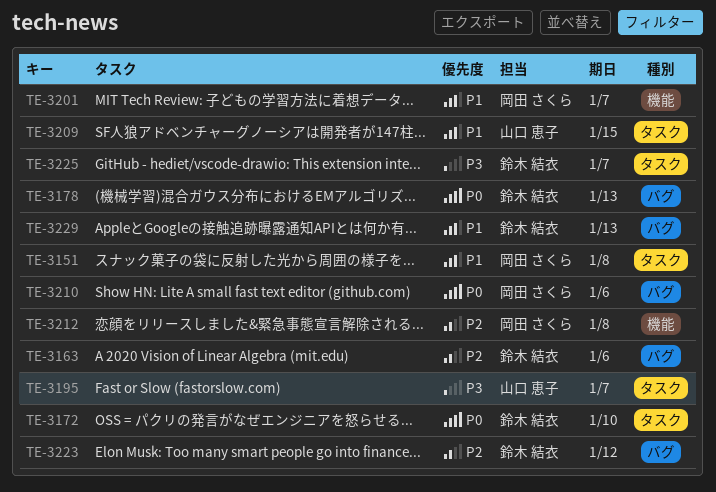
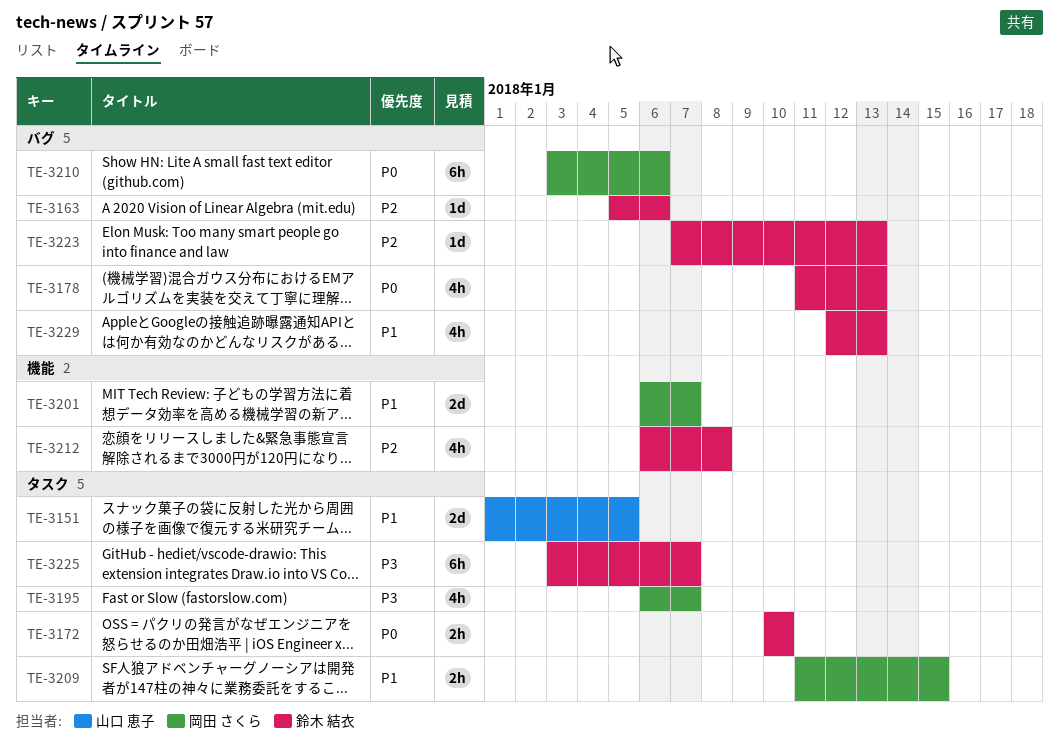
TE-3151, owner: 岡田 さくら -> 山口 恵子
TE-3151, due: Jan 8 -> Jan 5
TE-3195, owner: 山口 恵子 -> 岡田 さくら
TE-3209, owner: 山口 恵子 -> 岡田 さくら
TE-3212, owner: 岡田 さくら -> 鈴木 結衣
TE-3223, due: Jan 12 -> Jan 13

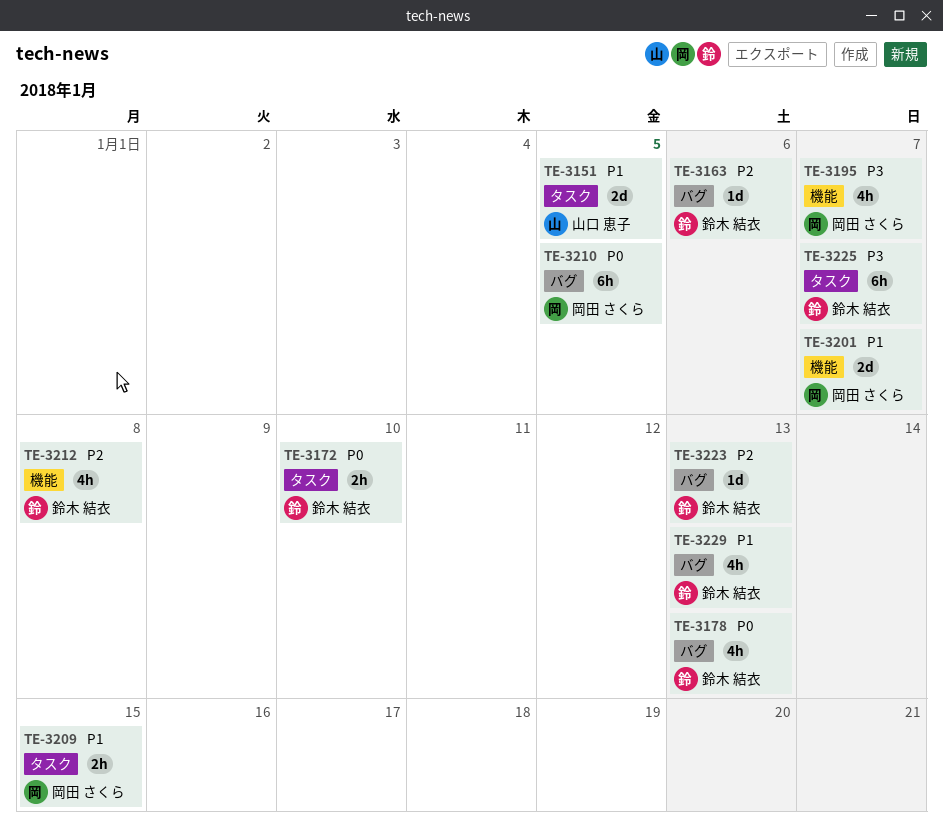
TE-3195, label: タスク -> 機能
TE-3210, due: Jan 6 -> Jan 5

